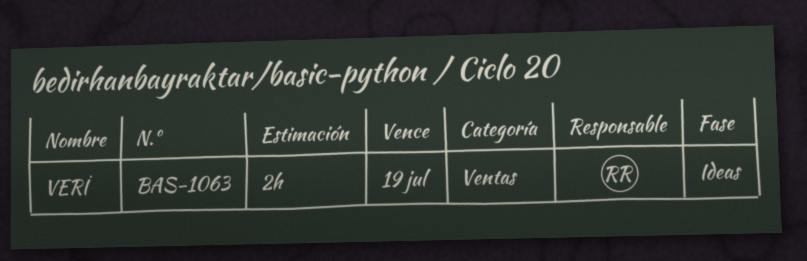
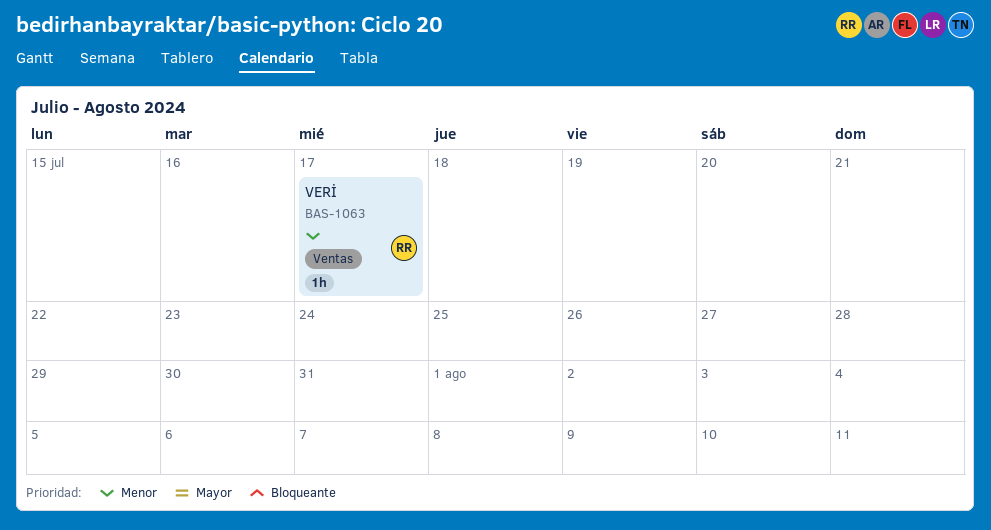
BAS-1063, estimate: 2h -> 1h
BAS-1063, due: Jul 19 -> Jul 17

